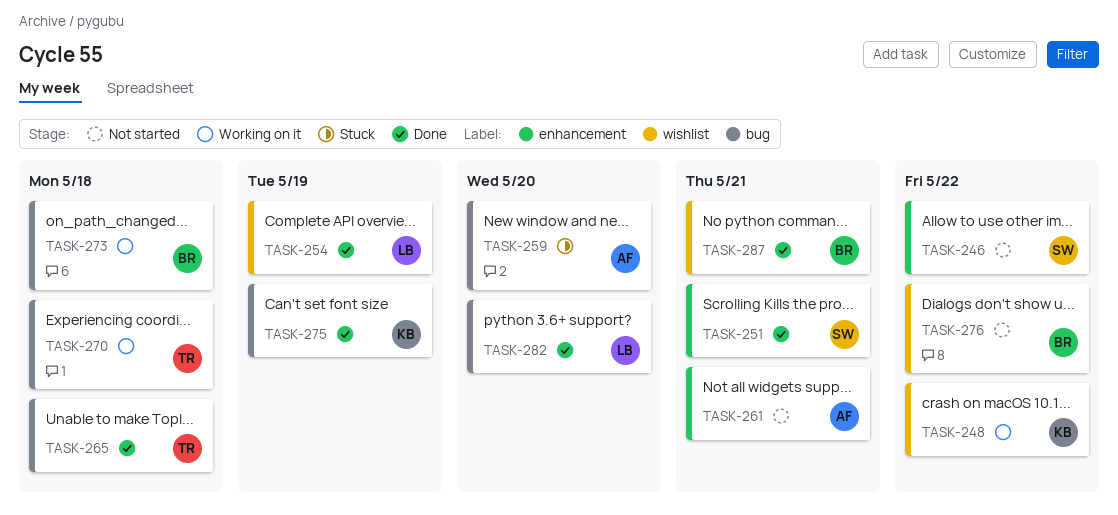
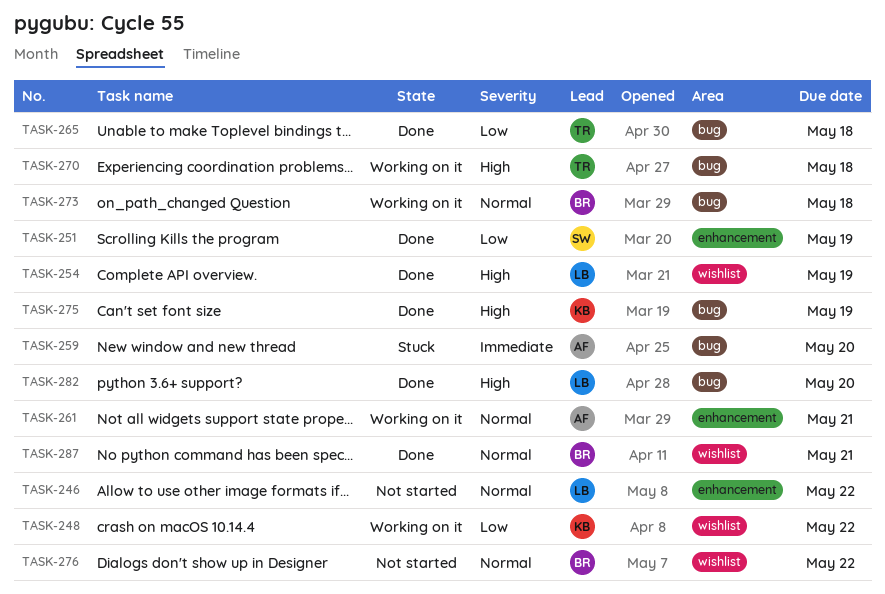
TASK-246, owner: SW -> LB
TASK-251, due: May 21 -> May 19
TASK-261, status: Not started -> Working on it

